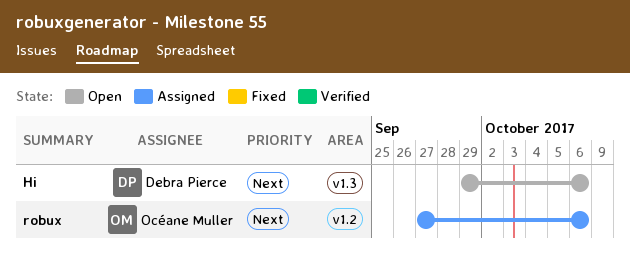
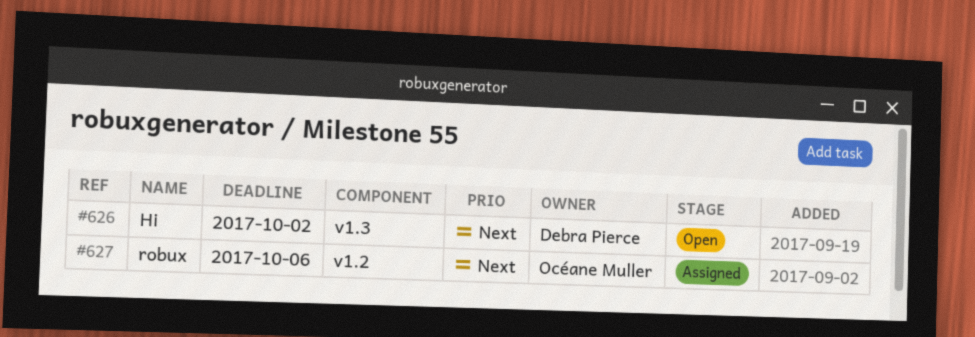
Hi, due: Oct 6 -> Oct 2

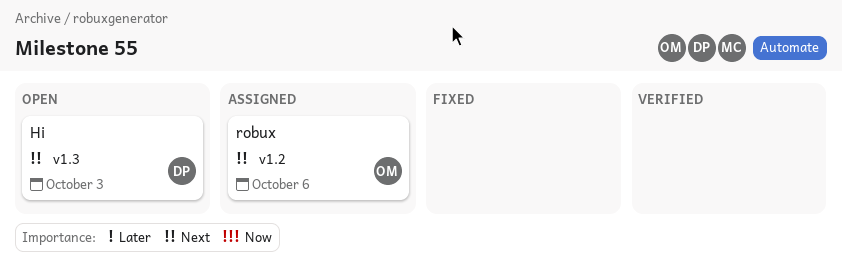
Hi, due: Oct 2 -> Oct 3

